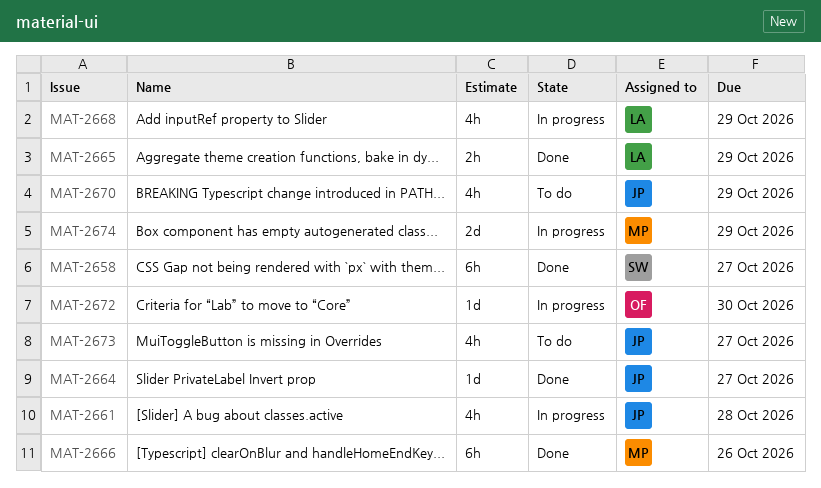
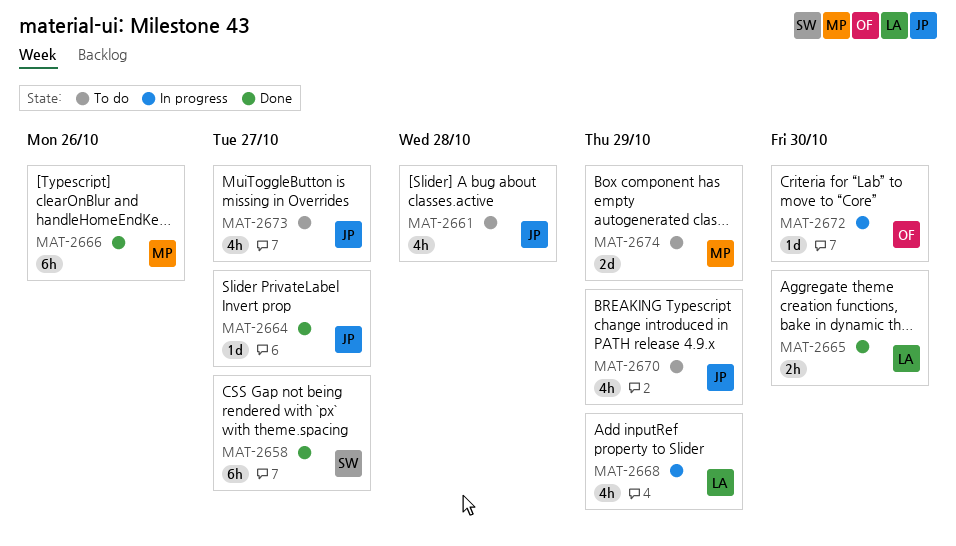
MAT-2661, status: In progress -> To do
MAT-2665, due: Oct 29 -> Oct 30
MAT-2674, status: In progress -> To do

